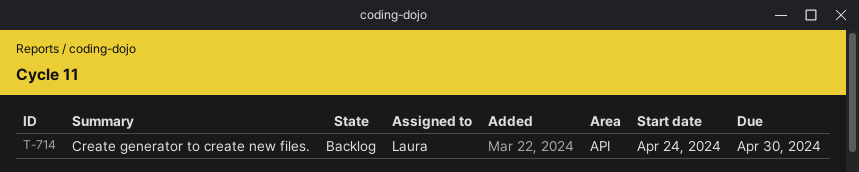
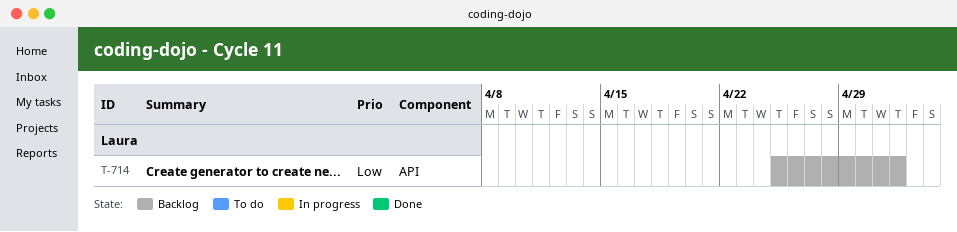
T-714, start: Apr 24 -> Apr 25
T-714, due: Apr 30 -> May 2

